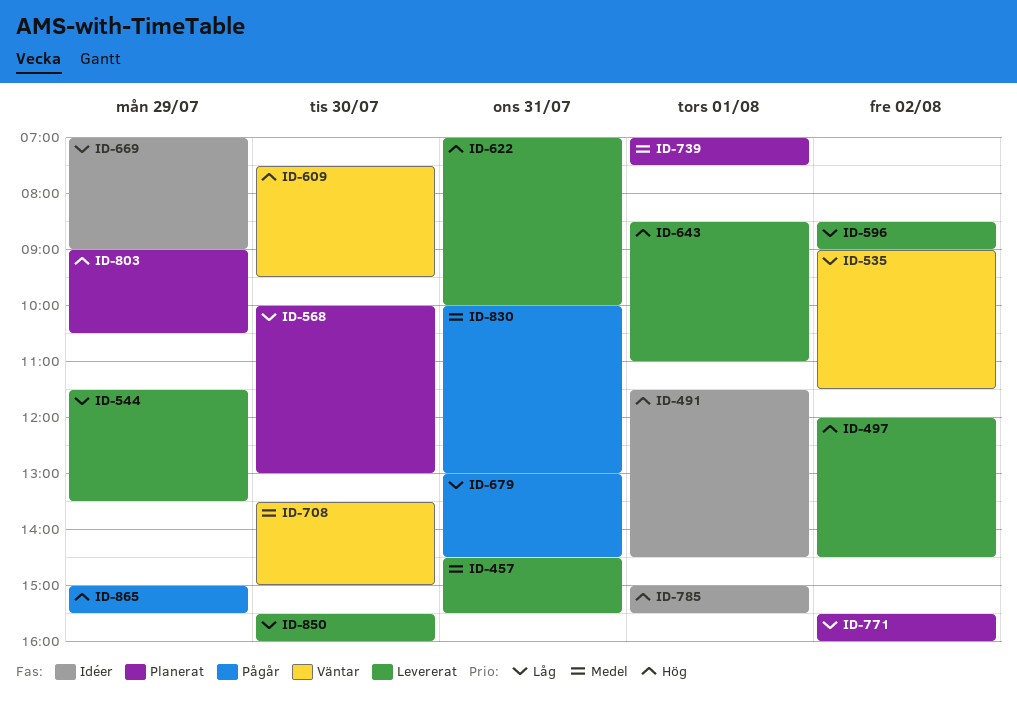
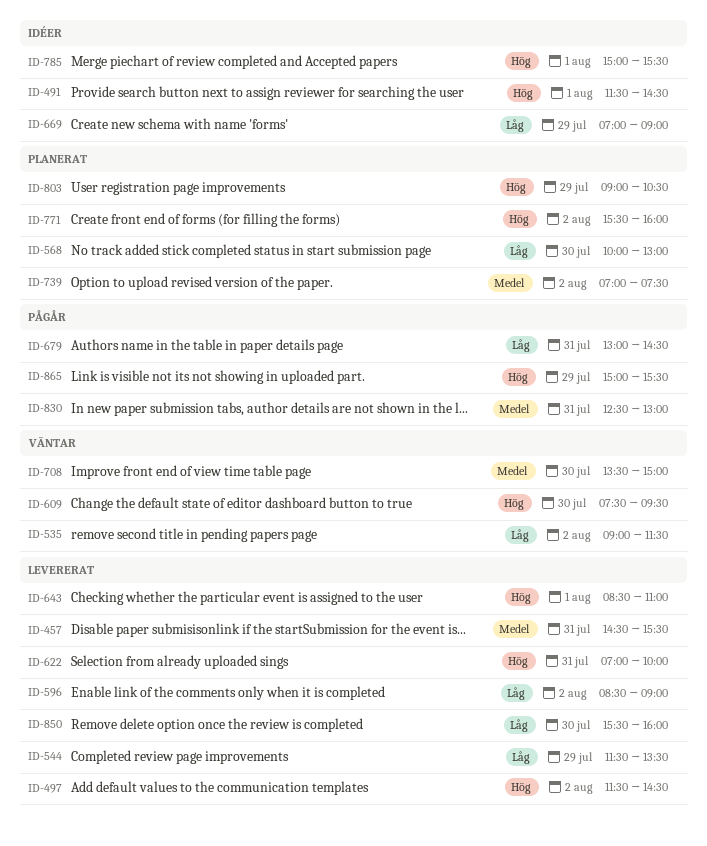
ID-497, begins: 12:00 -> 11:30
ID-739, day: Aug 1 -> Aug 2
ID-771, priority: Låg -> Hög
ID-830, begins: 10:00 -> 12:30

